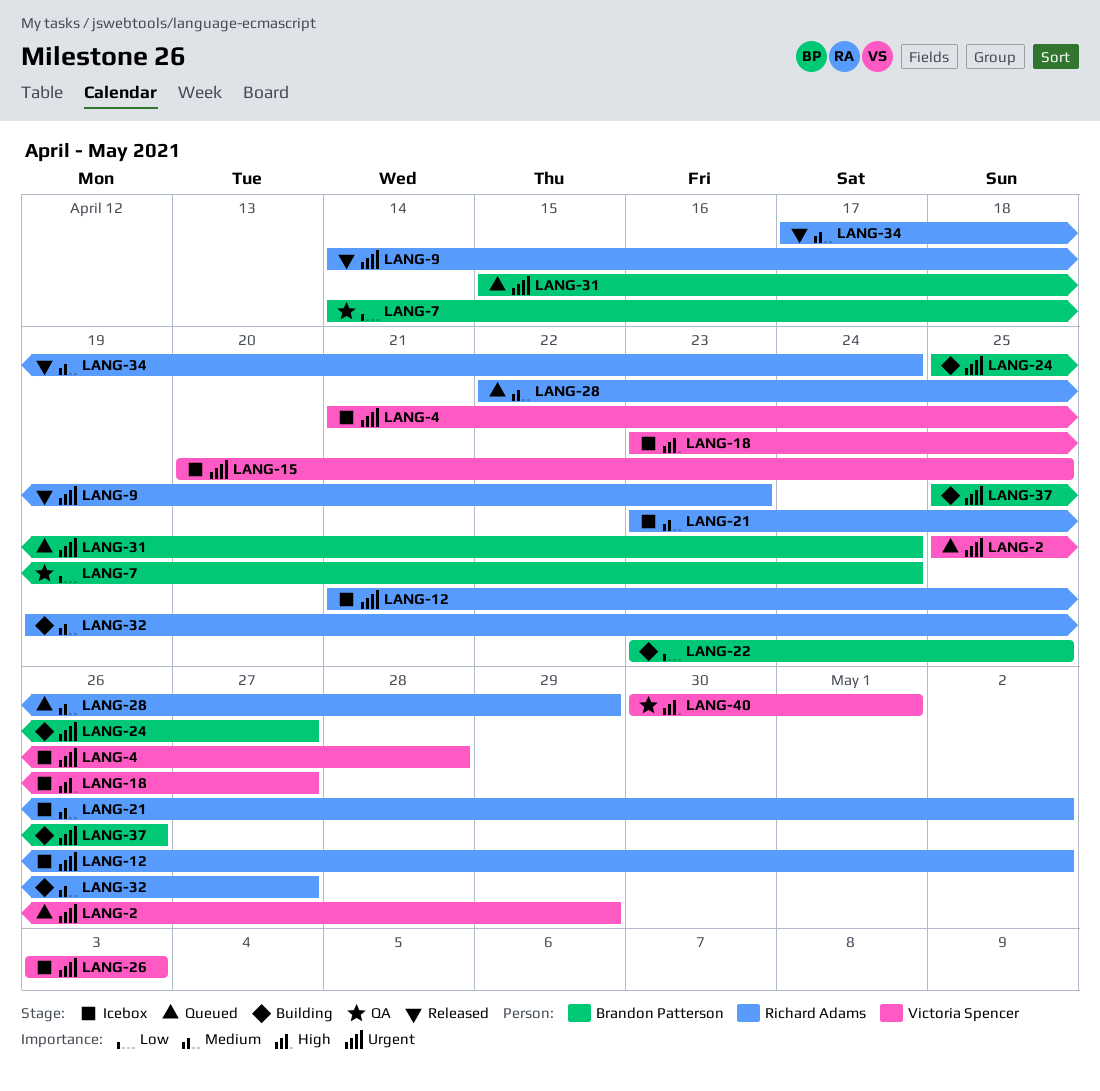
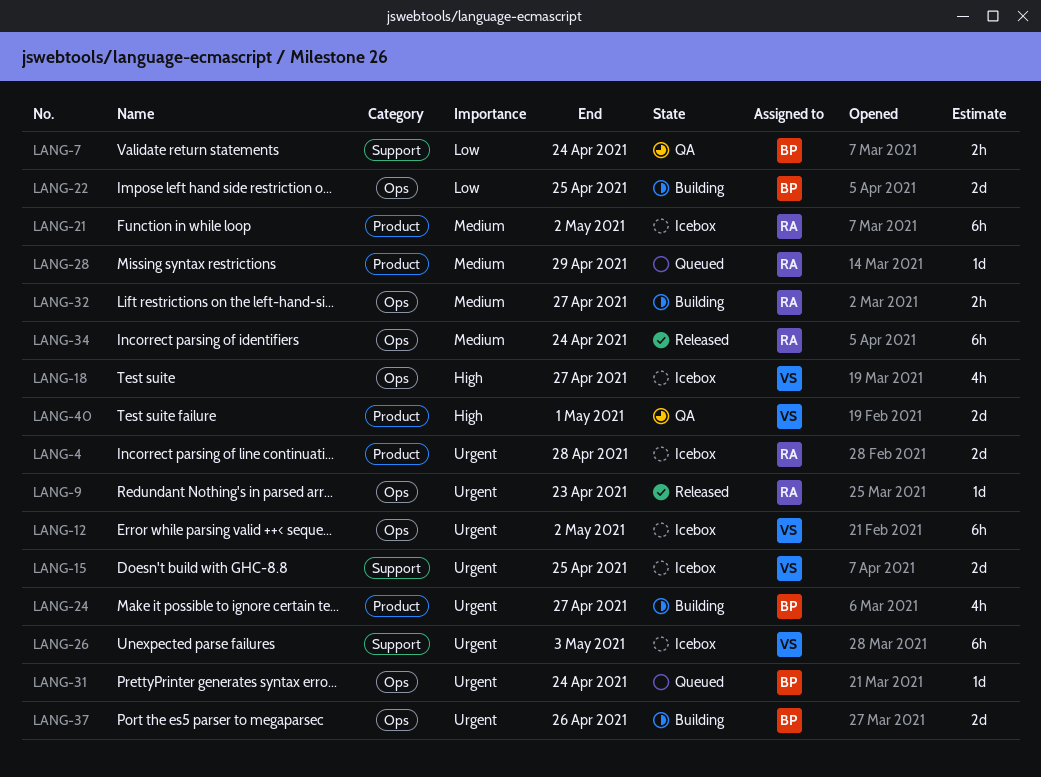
LANG-2: present -> none
LANG-4, owner: Victoria Spencer -> Richard Adams
LANG-12, owner: Richard Adams -> Victoria Spencer

